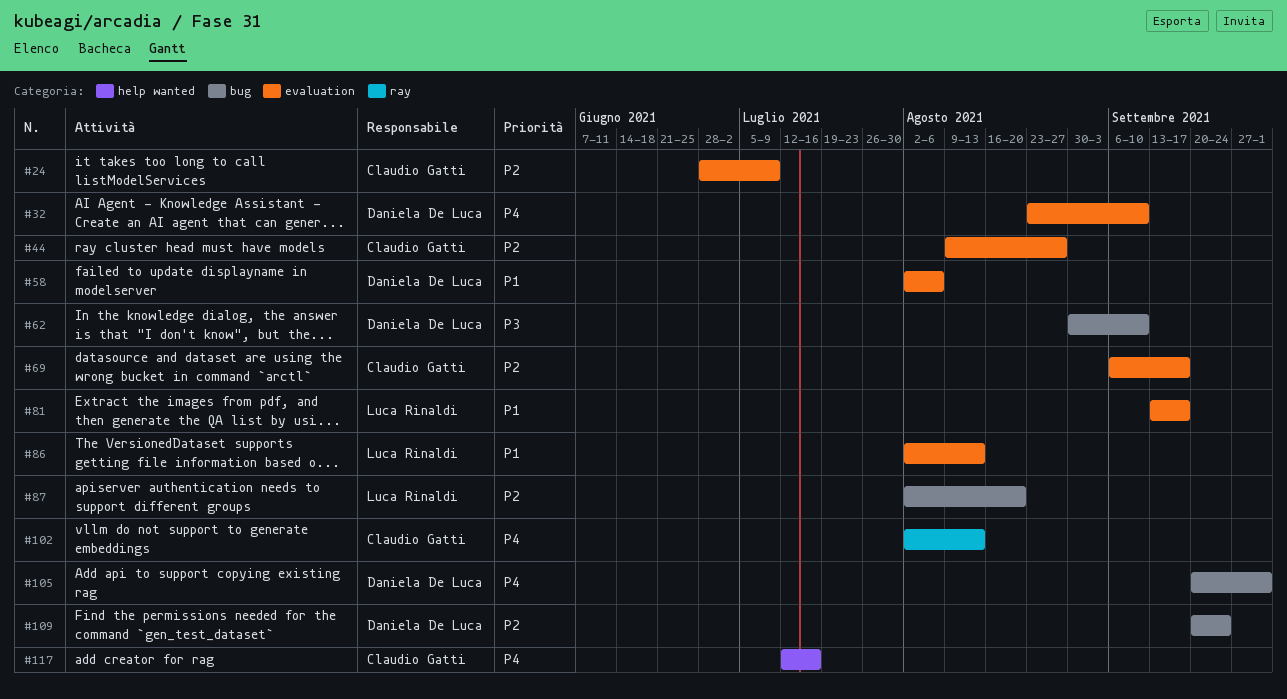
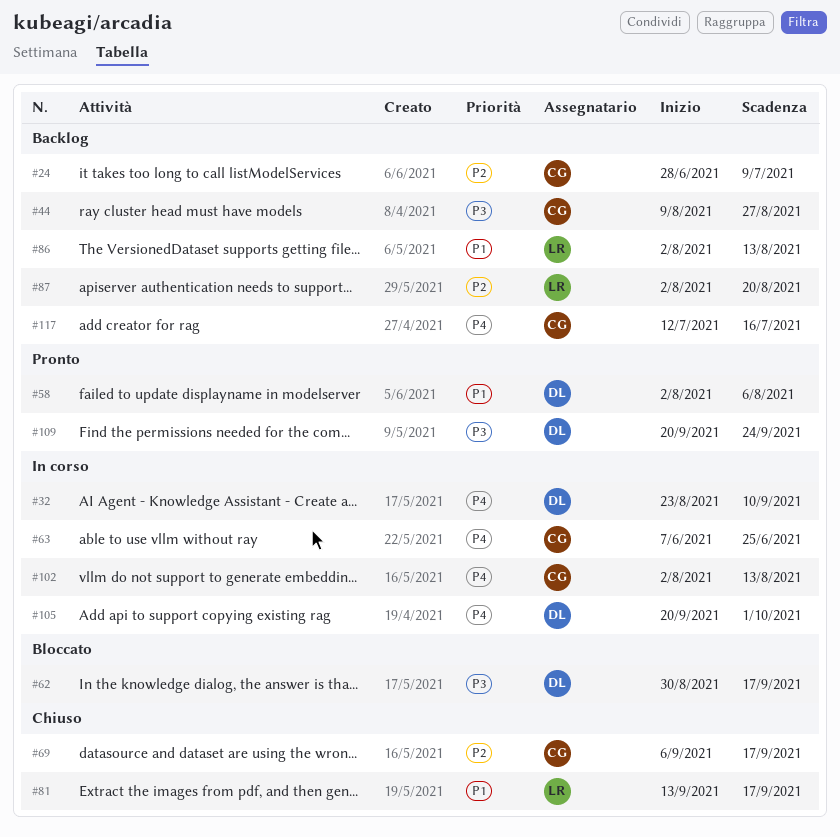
#44, priority: P2 -> P3
#62, due: Sep 10 -> Sep 17
#63: none -> present
#109, priority: P2 -> P3

